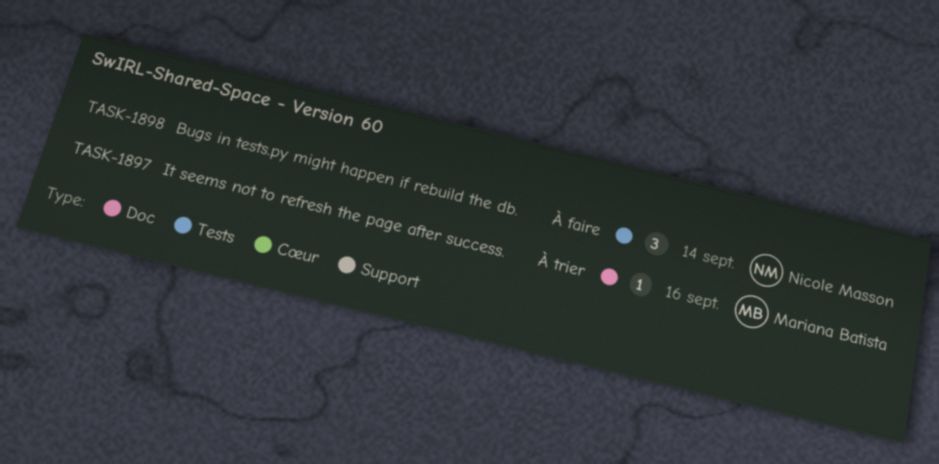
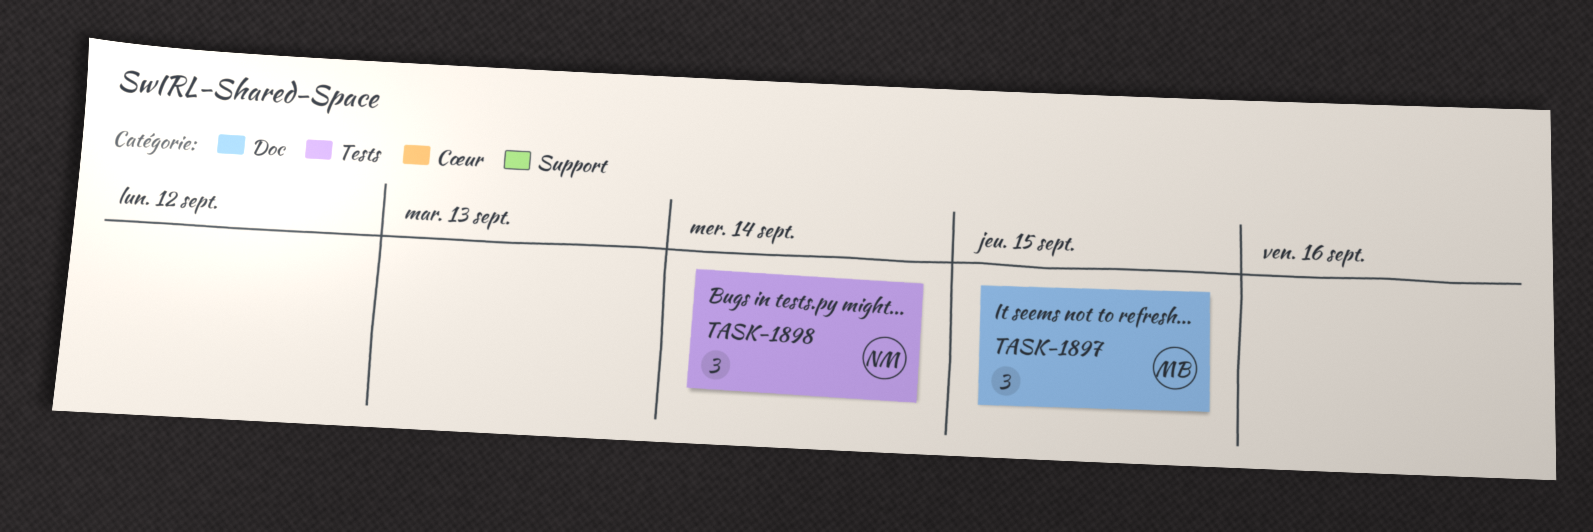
TASK-1897, estimate: 1 -> 3
TASK-1897, due: Sep 16 -> Sep 15

